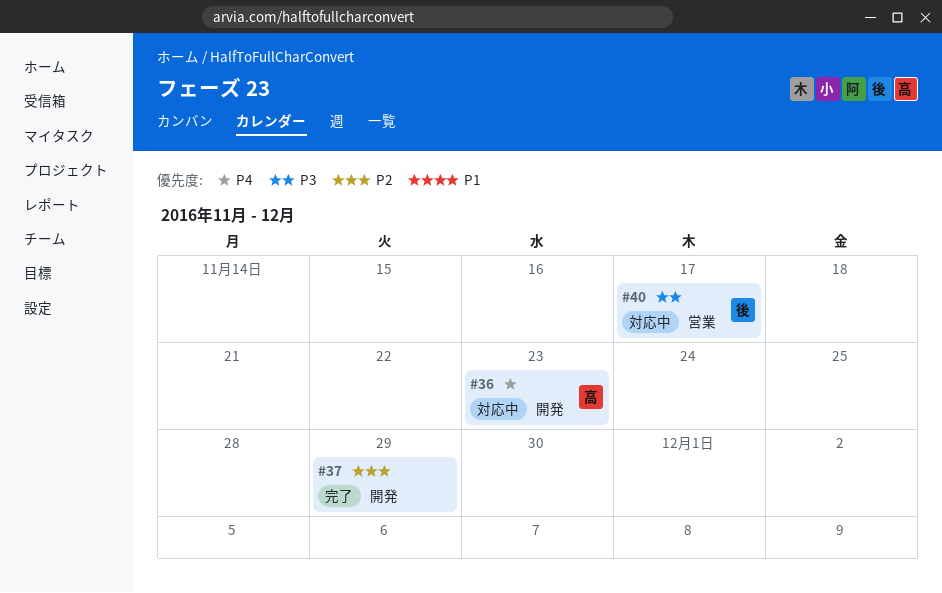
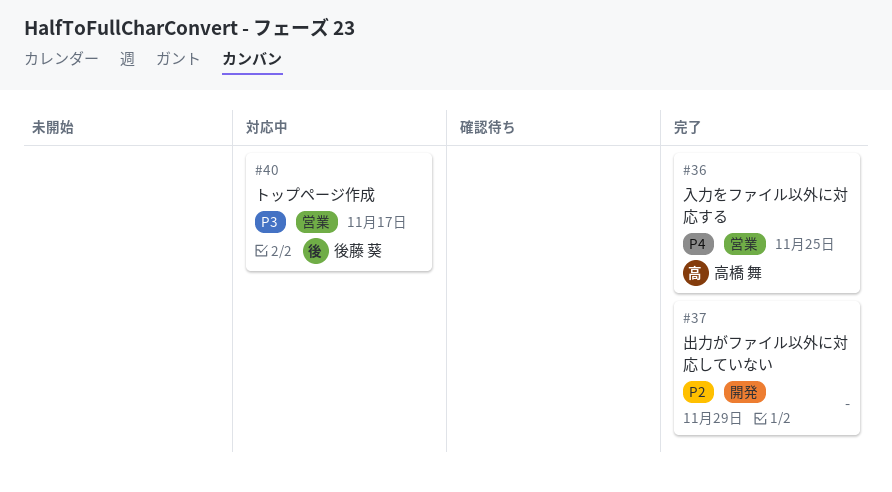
#36, status: 対応中 -> 完了
#36, label: 開発 -> 営業
#36, due: Nov 23 -> Nov 25

